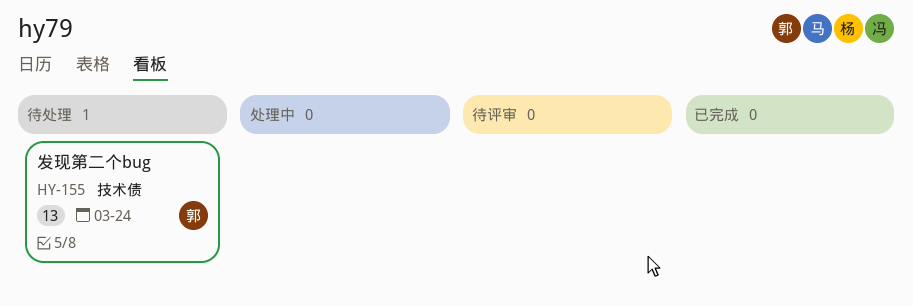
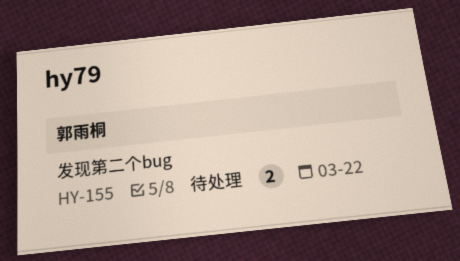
HY-155, estimate: 13 -> 2
HY-155, due: Mar 24 -> Mar 22

